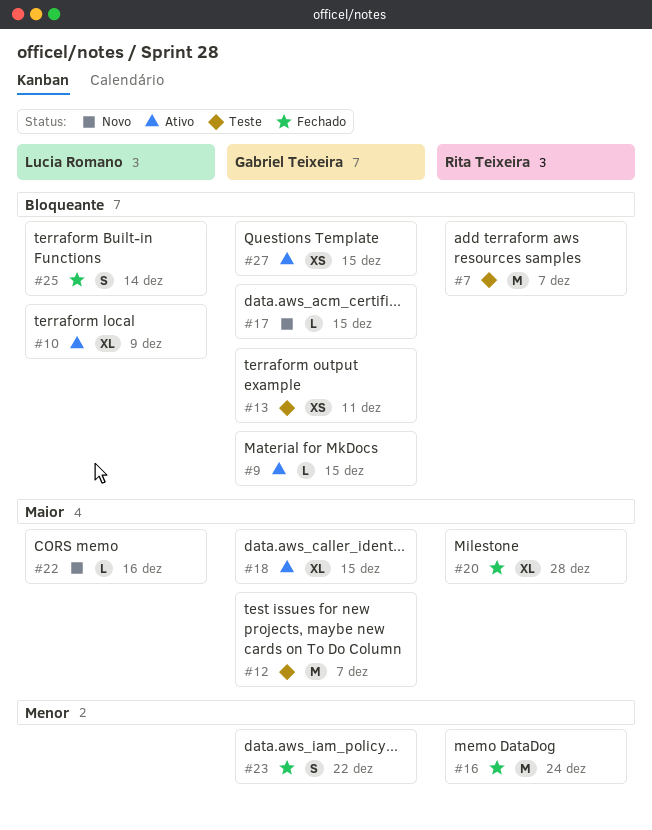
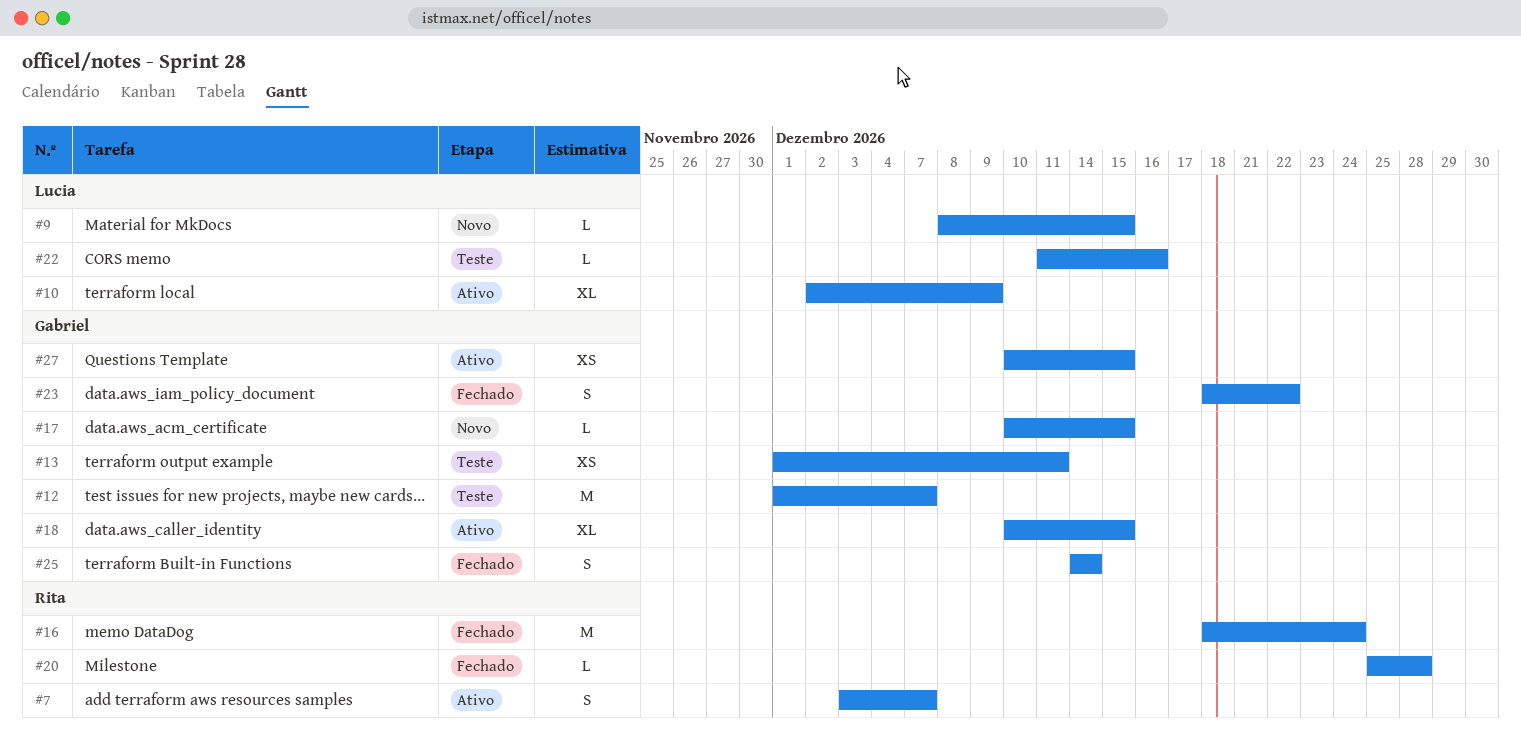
#7, status: Teste -> Ativo
#7, estimate: M -> S
#9, status: Ativo -> Novo
#9, owner: Gabriel Teixeira -> Lucia Romano
#20, estimate: XL -> L
#22, status: Novo -> Teste
#25, owner: Lucia Romano -> Gabriel Teixeira

